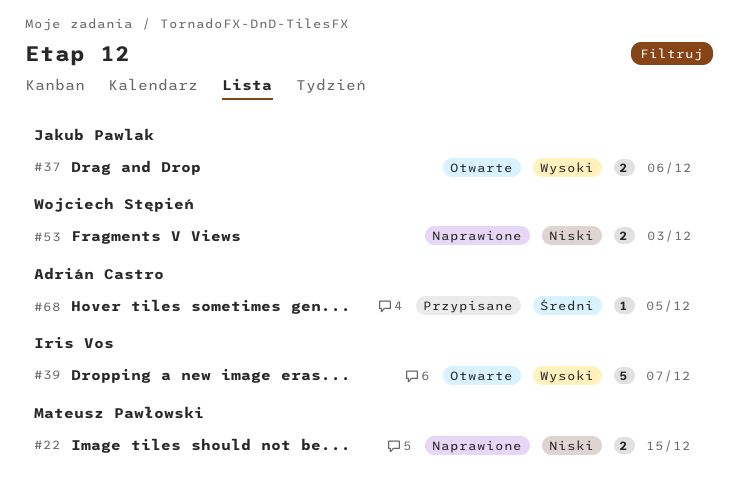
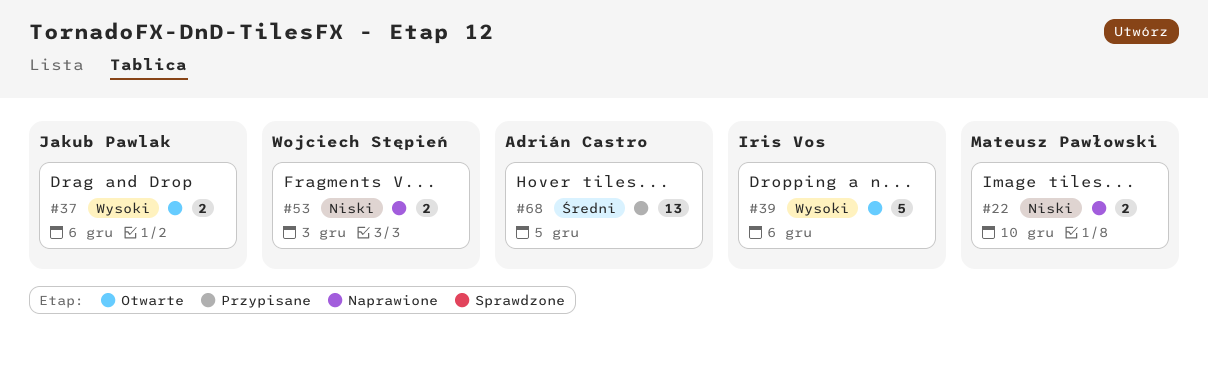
#22, due: Dec 15 -> Dec 10
#39, due: Dec 7 -> Dec 6
#68, estimate: 1 -> 13

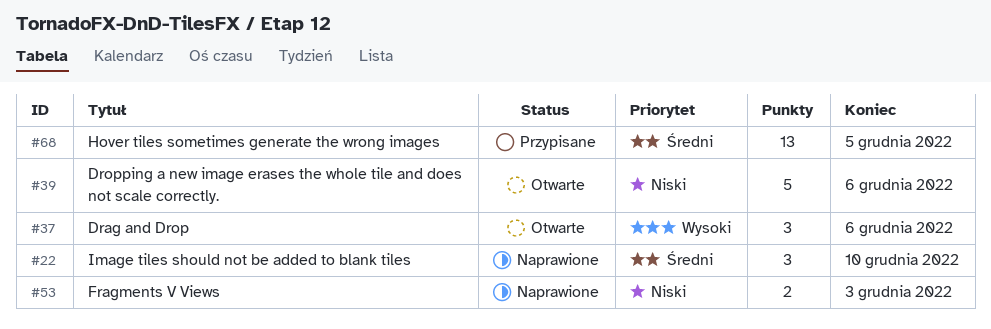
#22, priority: Niski -> Średni
#22, estimate: 2 -> 3
#37, estimate: 2 -> 3
#39, priority: Wysoki -> Niski

